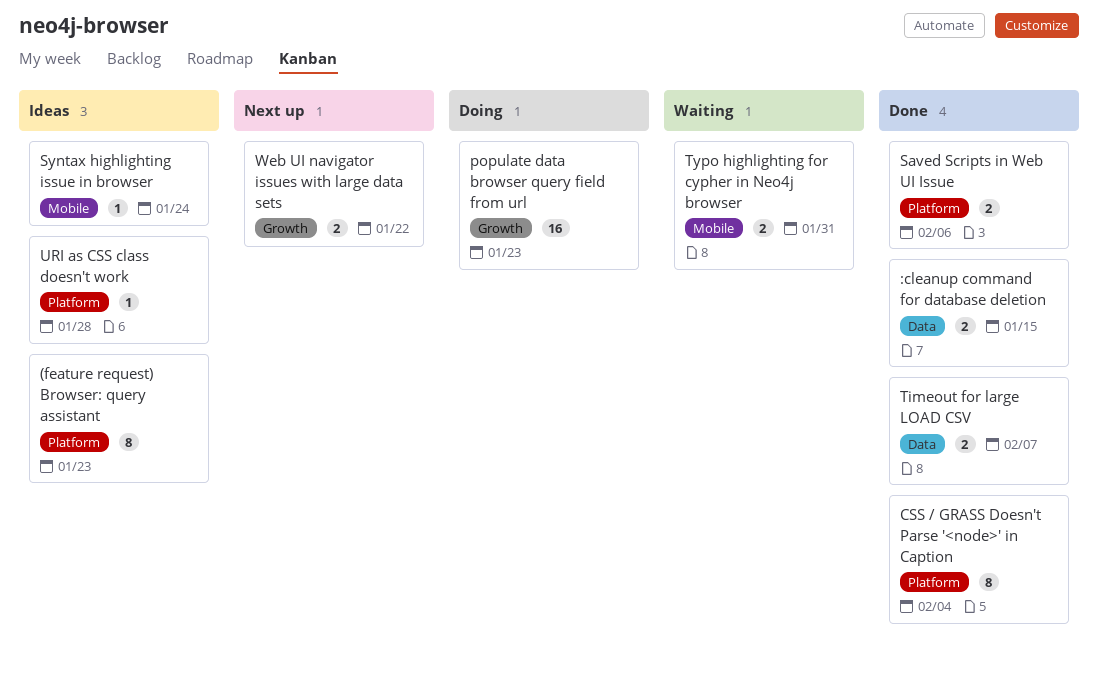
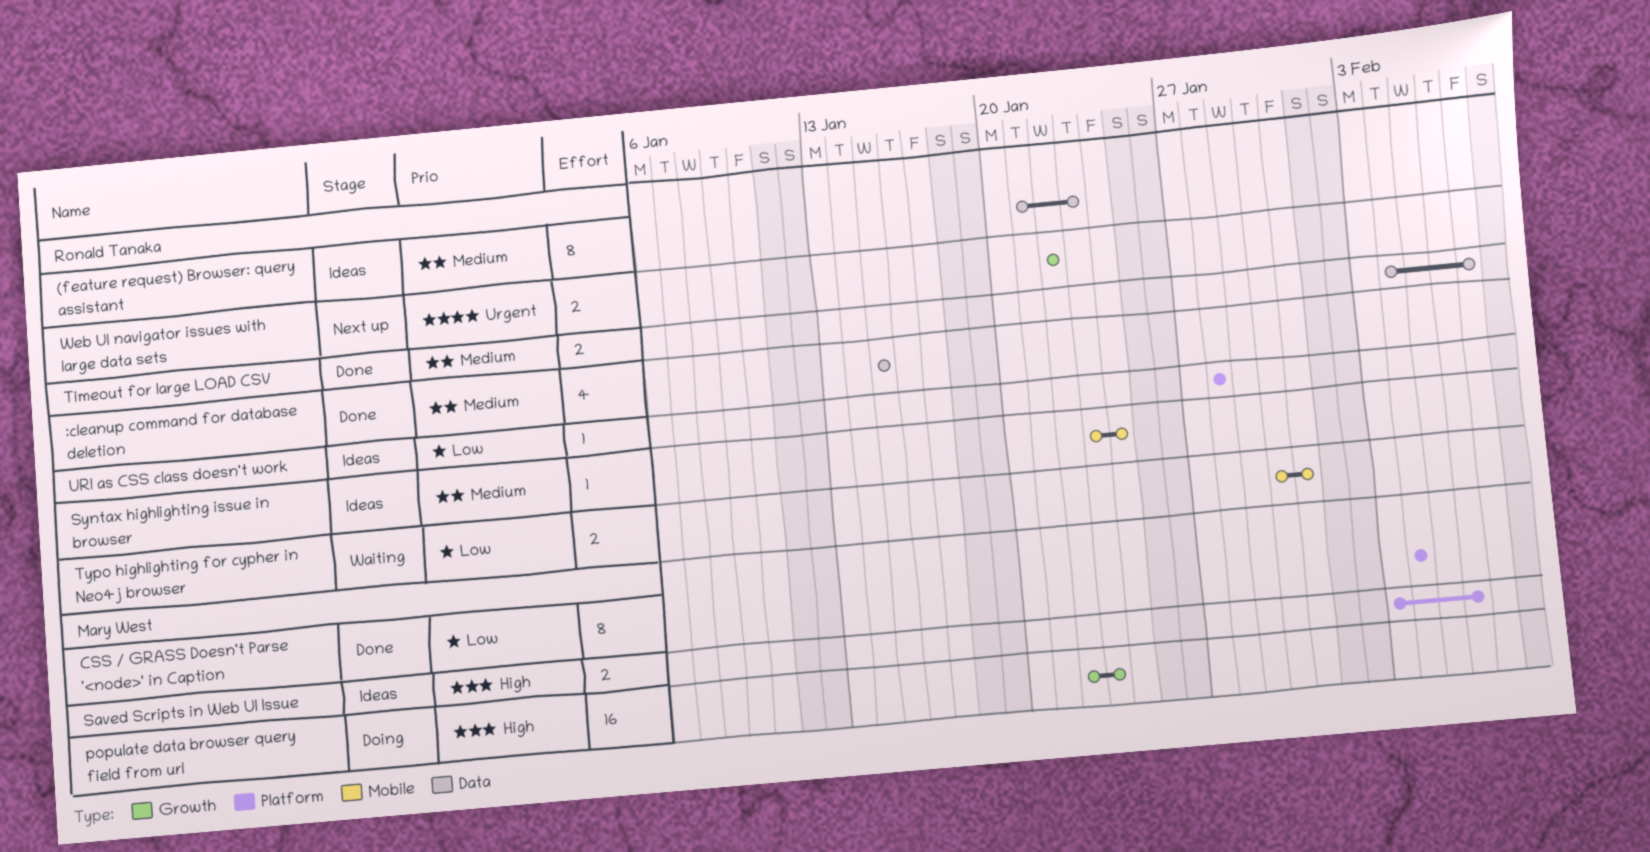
(feature request) Browser: query assistant, label: Platform -> Data
:cleanup command for database deletion, estimate: 2 -> 4
Saved Scripts in Web UI Issue, status: Done -> Ideas

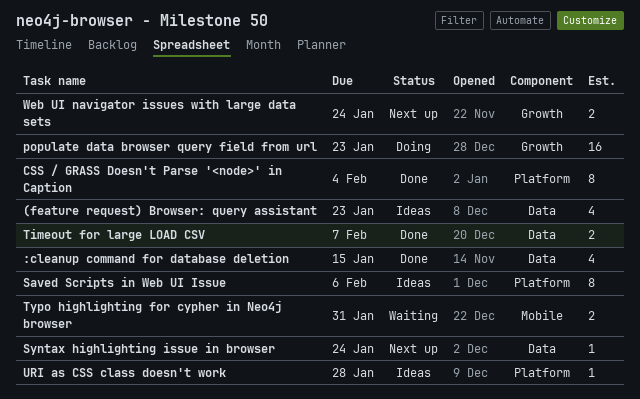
(feature request) Browser: query assistant, estimate: 8 -> 4
Saved Scripts in Web UI Issue, estimate: 2 -> 8
Syntax highlighting issue in browser, status: Ideas -> Next up
Syntax highlighting issue in browser, label: Mobile -> Data
Web UI navigator issues with large data sets, due: Jan 22 -> Jan 24

